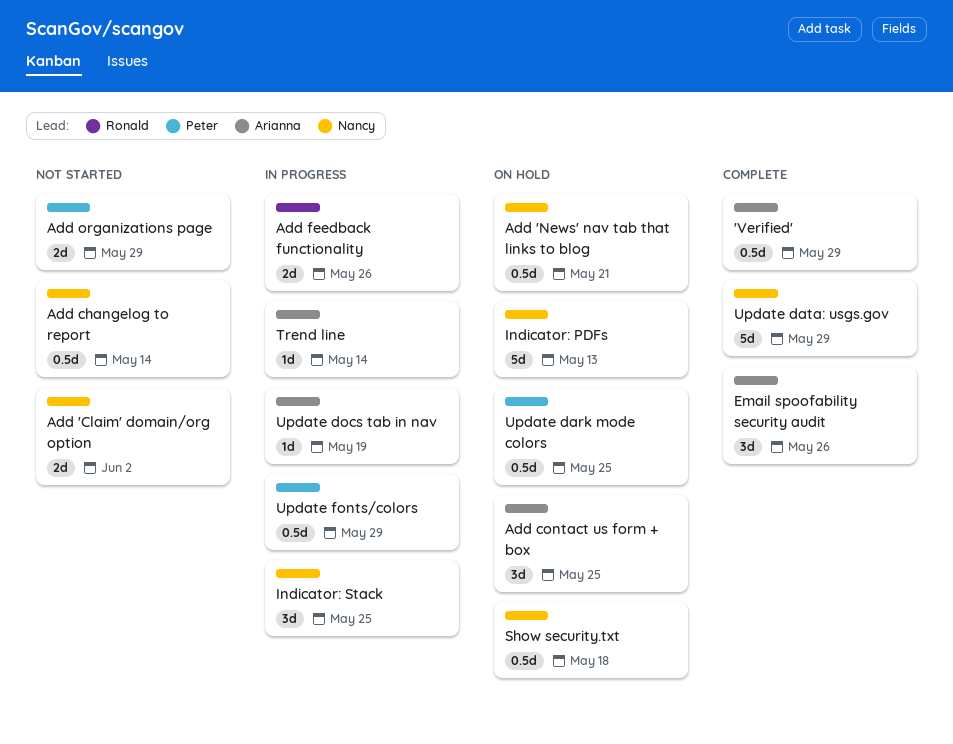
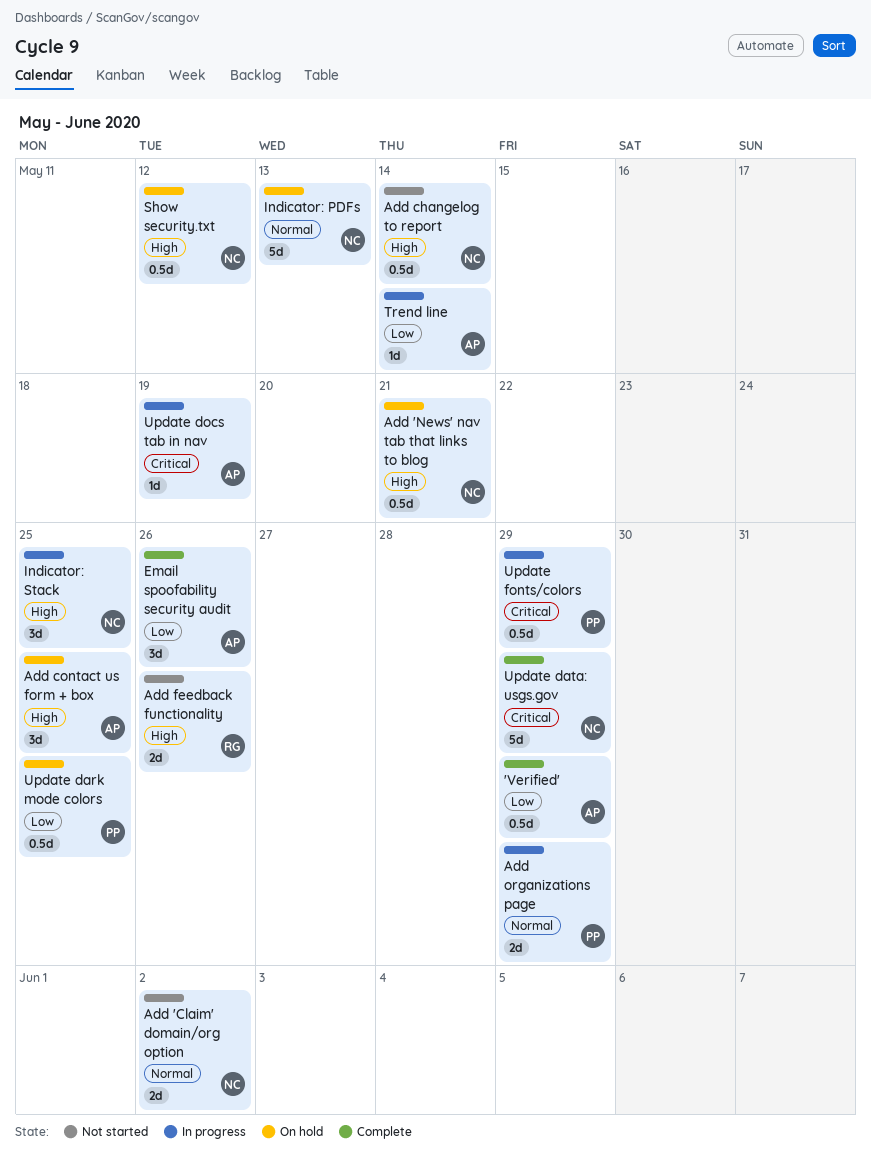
Add feedback functionality, status: In progress -> Not started
Add organizations page, status: Not started -> In progress
Show security.txt, due: May 18 -> May 12

